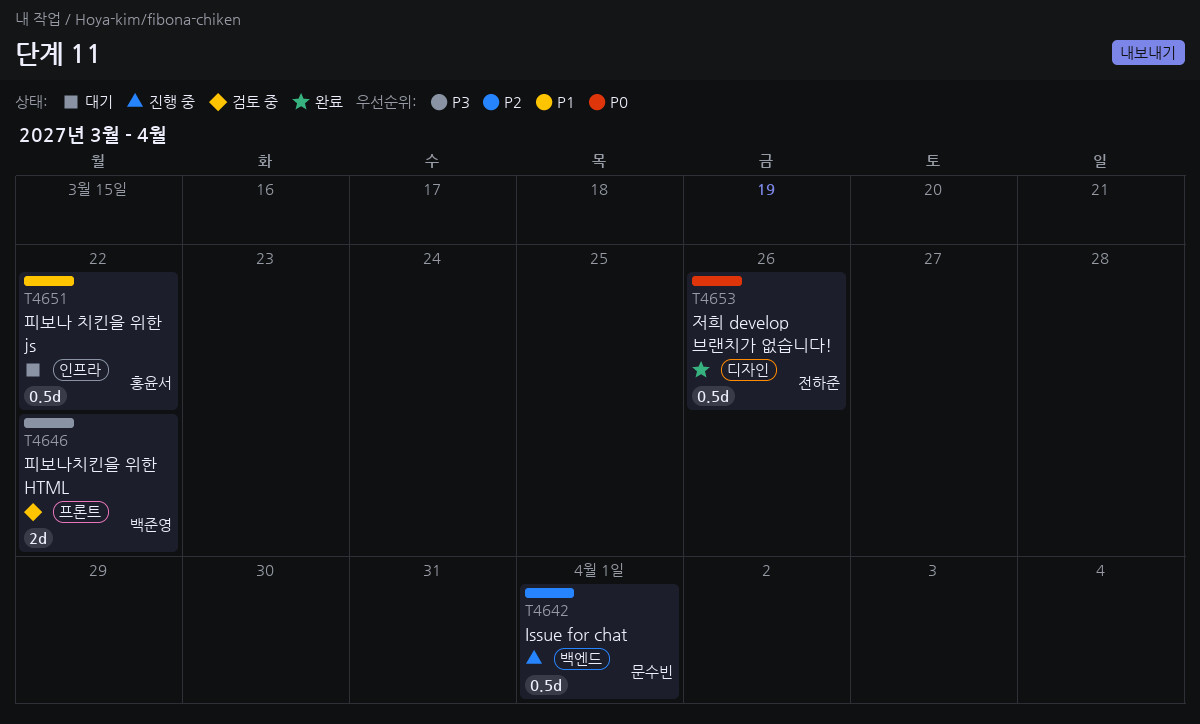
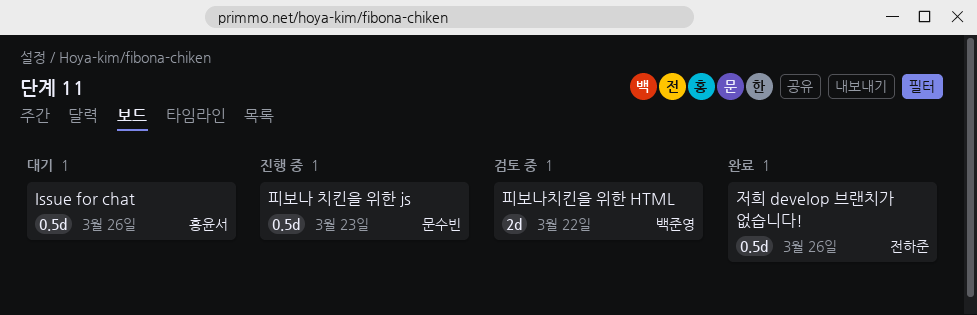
Issue for chat, status: 진행 중 -> 대기
Issue for chat, owner: 문수빈 -> 홍윤서
Issue for chat, due: Apr 1 -> Mar 26
피보나 치킨을 위한 js, status: 대기 -> 진행 중
피보나 치킨을 위한 js, owner: 홍윤서 -> 문수빈
피보나 치킨을 위한 js, due: Mar 22 -> Mar 23

